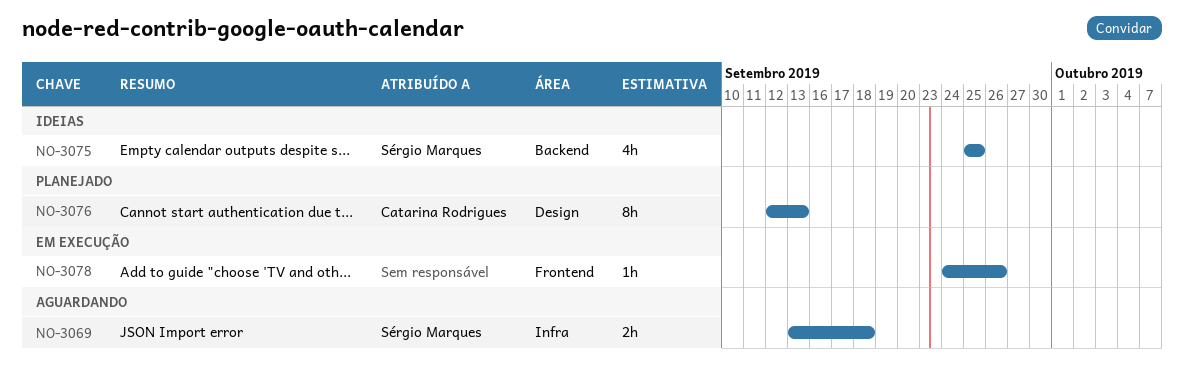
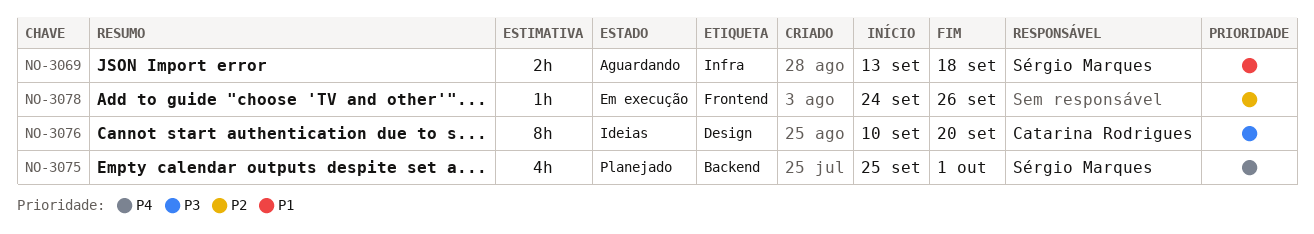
NO-3075, status: Ideias -> Planejado
NO-3075, due: Sep 25 -> Oct 1
NO-3076, status: Planejado -> Ideias
NO-3076, start: Sep 12 -> Sep 10
NO-3076, due: Sep 13 -> Sep 20

